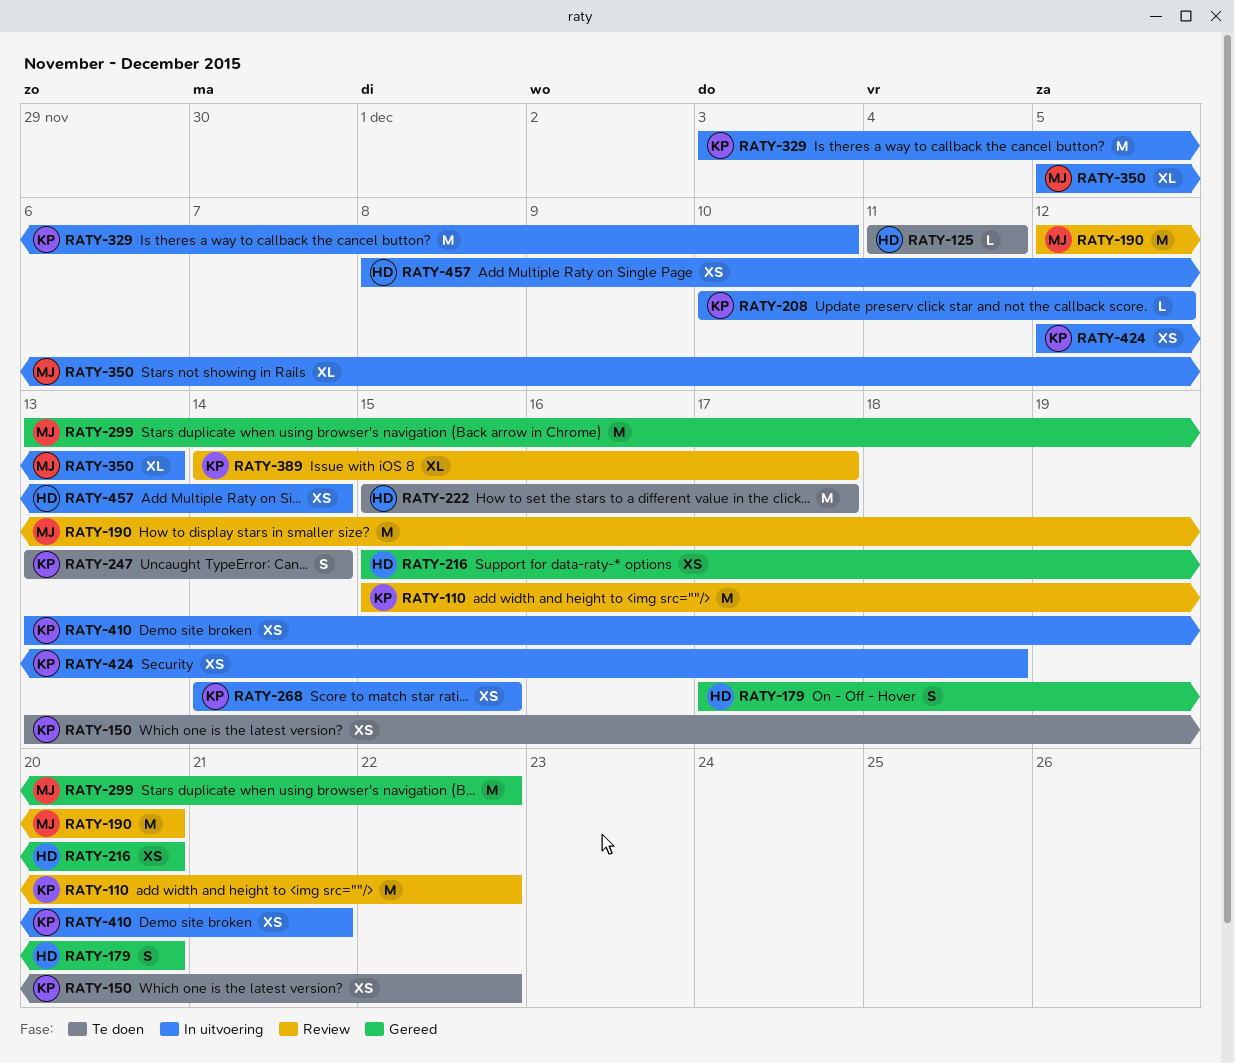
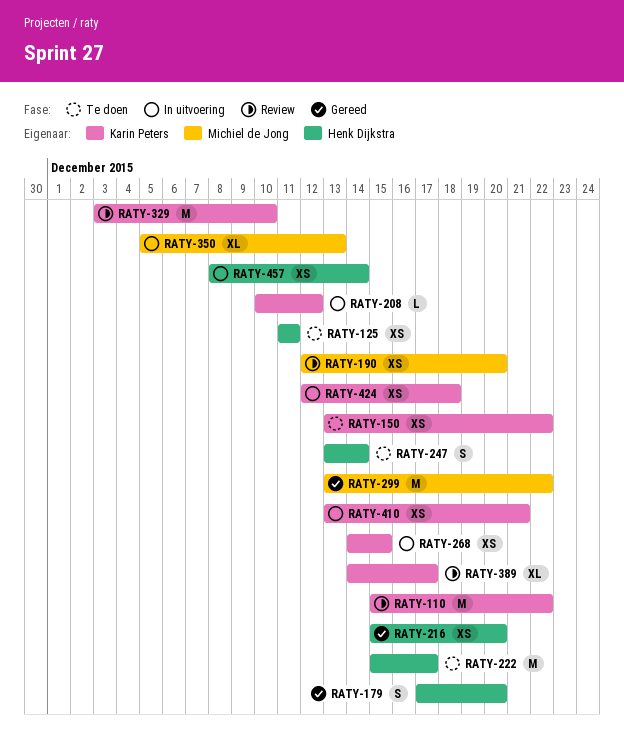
RATY-125, estimate: L -> XS
RATY-190, estimate: M -> XS
RATY-247, owner: Karin Peters -> Henk Dijkstra
RATY-329, status: In uitvoering -> Review

